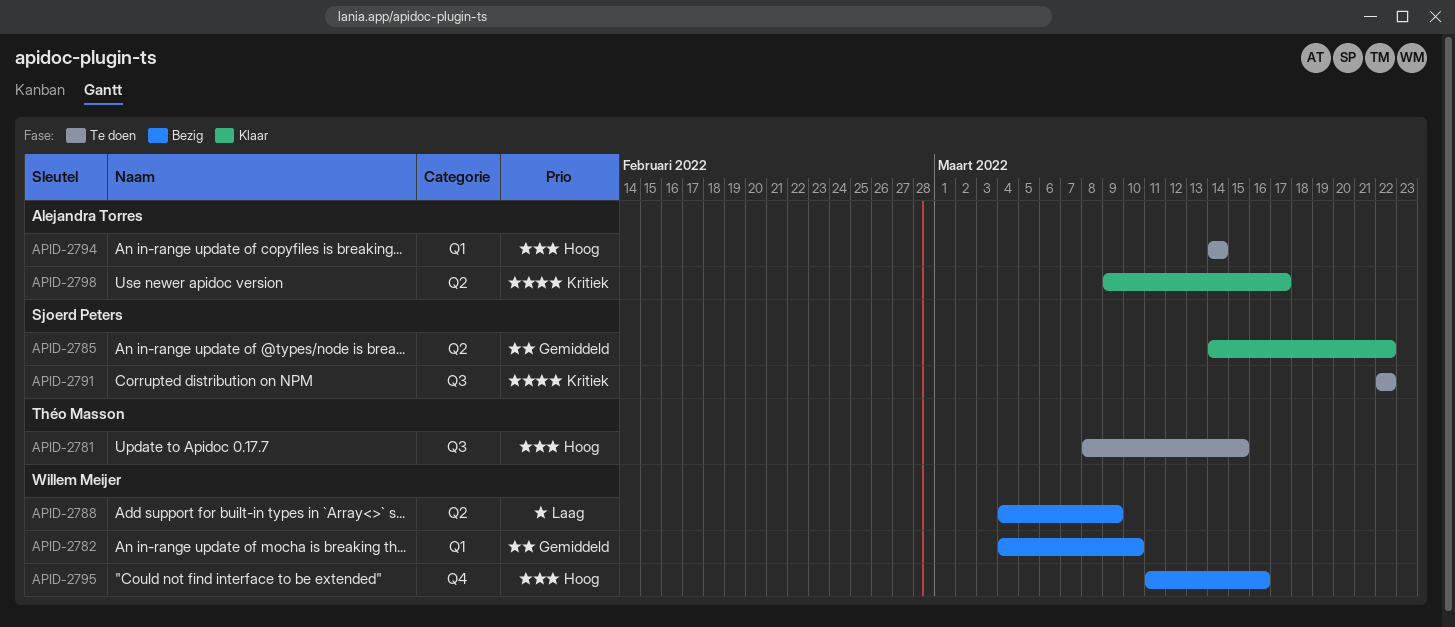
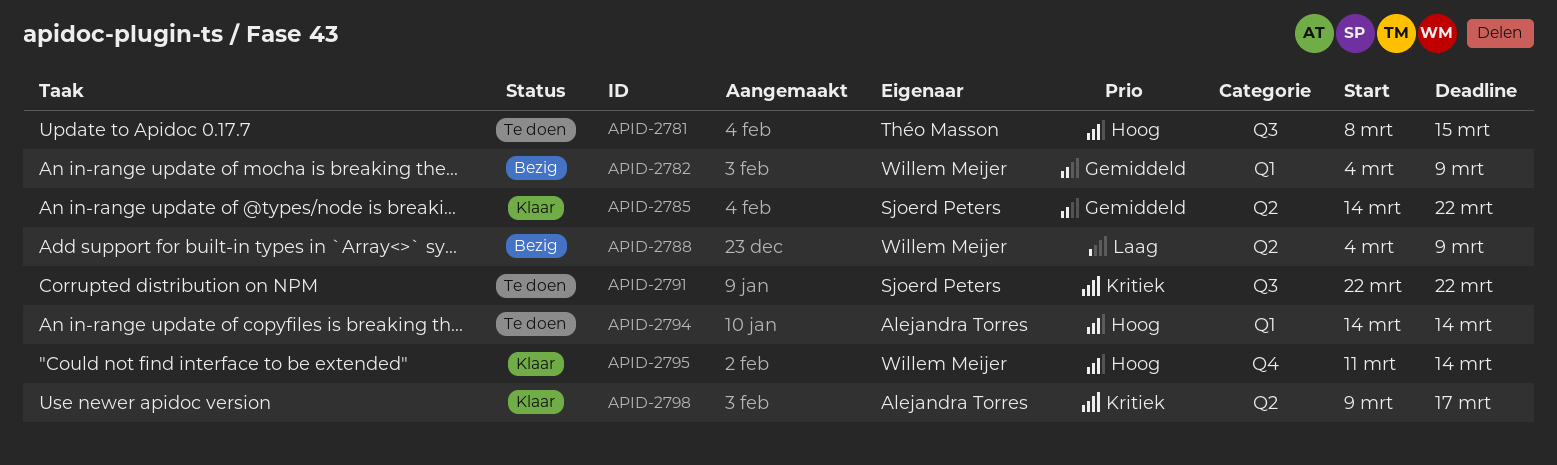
APID-2782, due: Mar 10 -> Mar 9
APID-2795, status: Bezig -> Klaar
APID-2795, due: Mar 16 -> Mar 14

